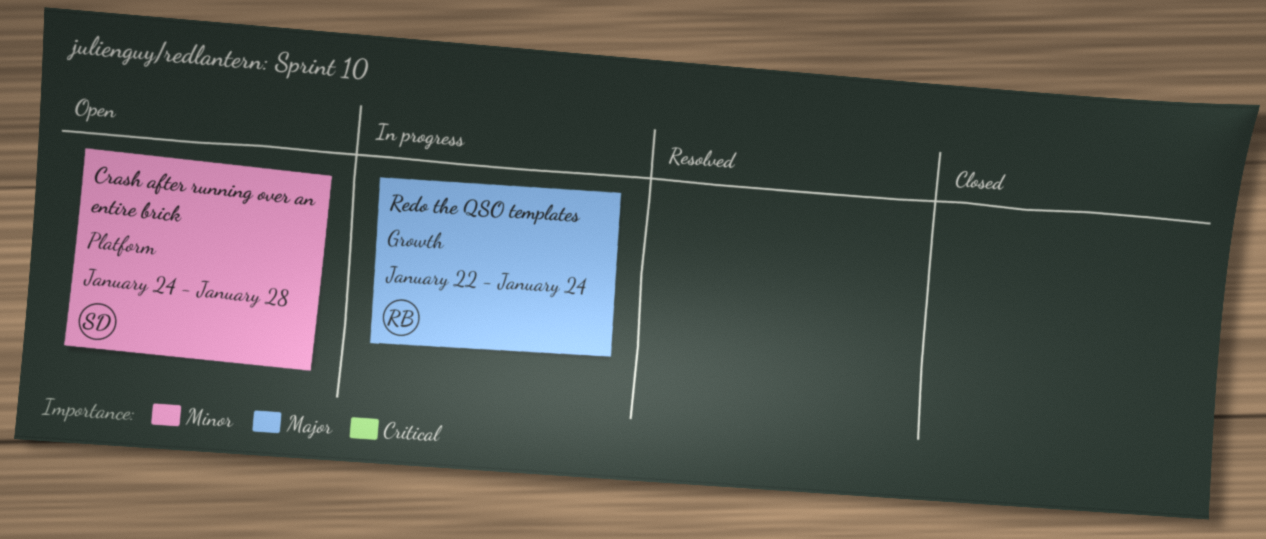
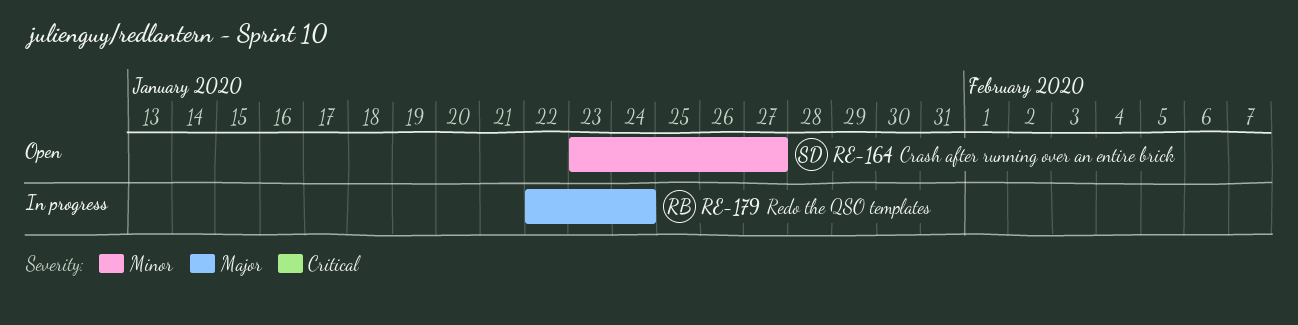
Crash after running over an entire brick, start: Jan 24 -> Jan 23
Crash after running over an entire brick, due: Jan 28 -> Jan 27

